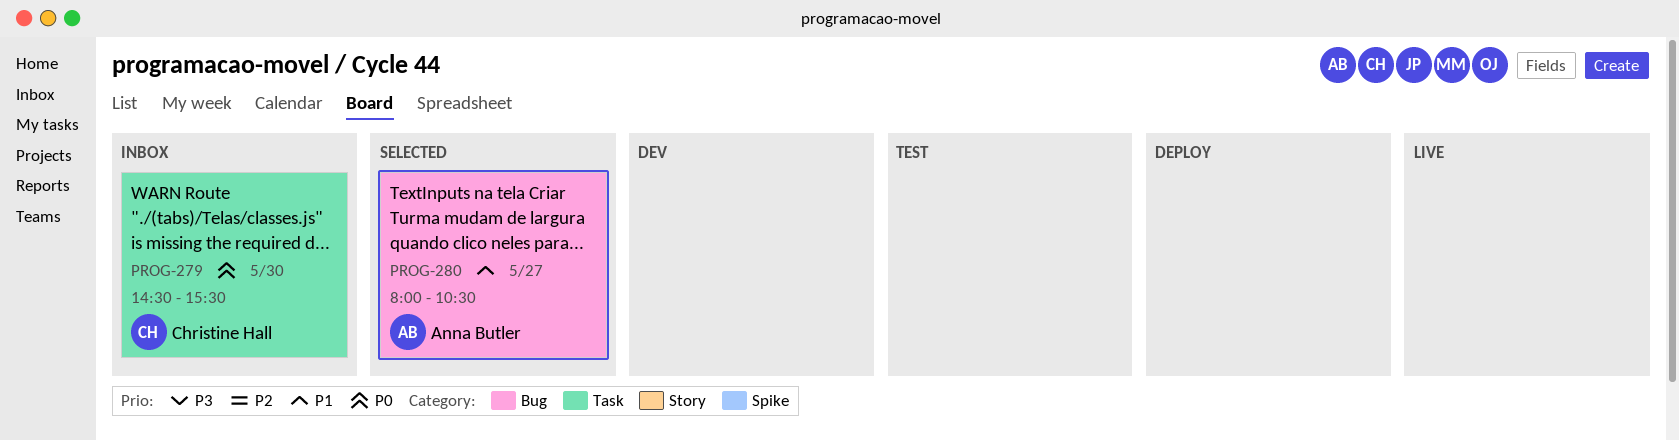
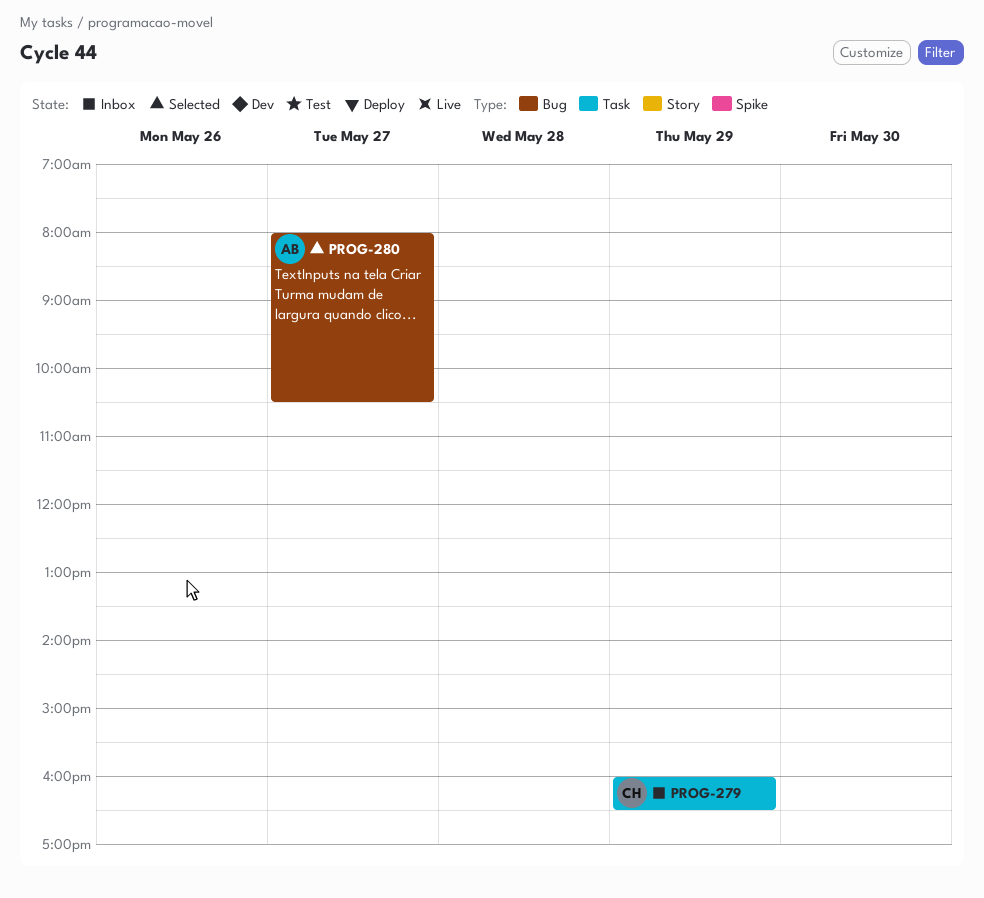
PROG-279, day: May 30 -> May 29
PROG-279, begins: 14:30 -> 16:00
PROG-279, ends: 15:30 -> 16:30

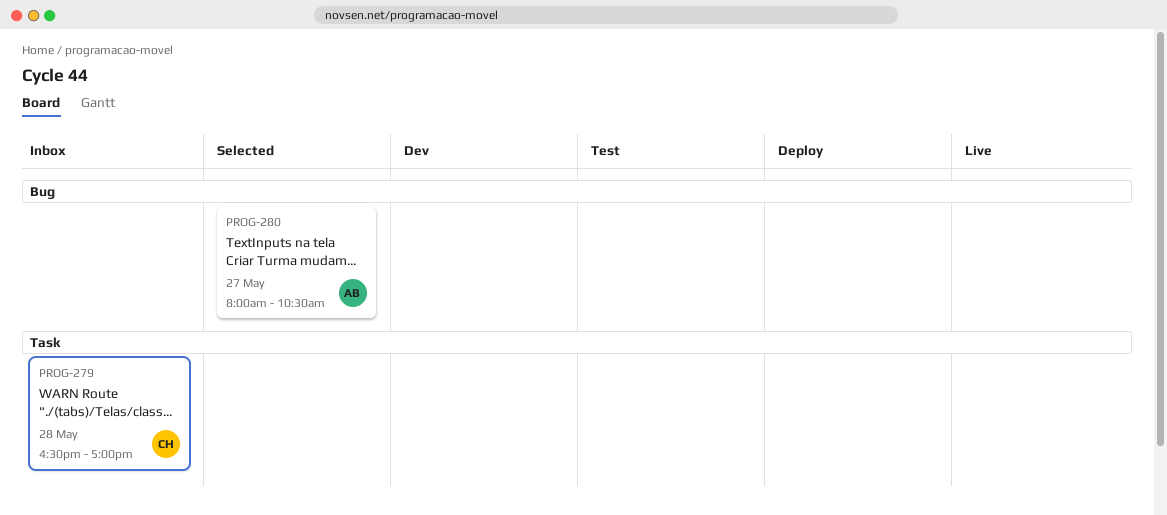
PROG-279, day: May 29 -> May 28
PROG-279, begins: 16:00 -> 16:30
PROG-279, ends: 16:30 -> 17:00

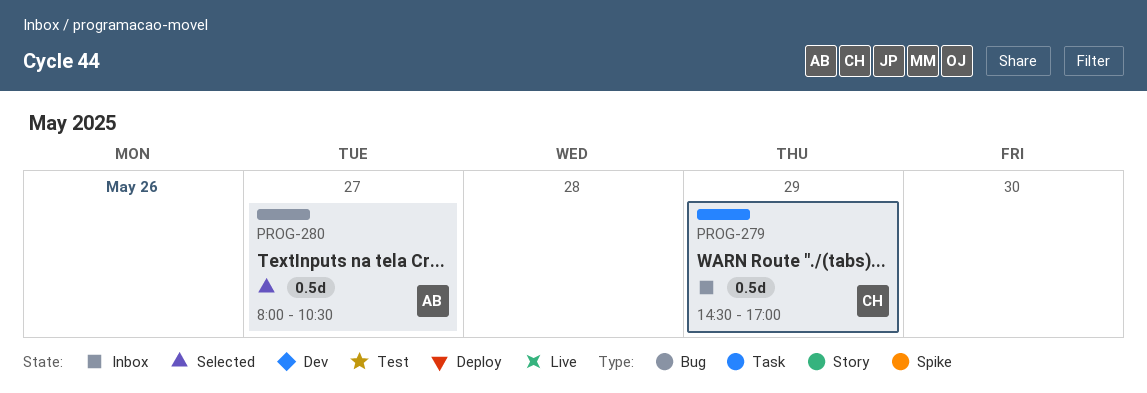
PROG-279, day: May 28 -> May 29
PROG-279, begins: 16:30 -> 14:30

